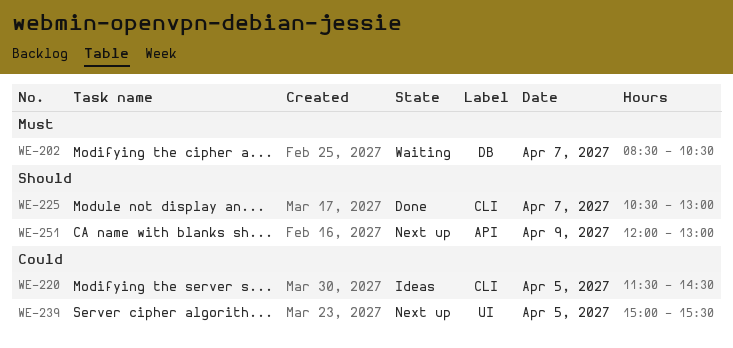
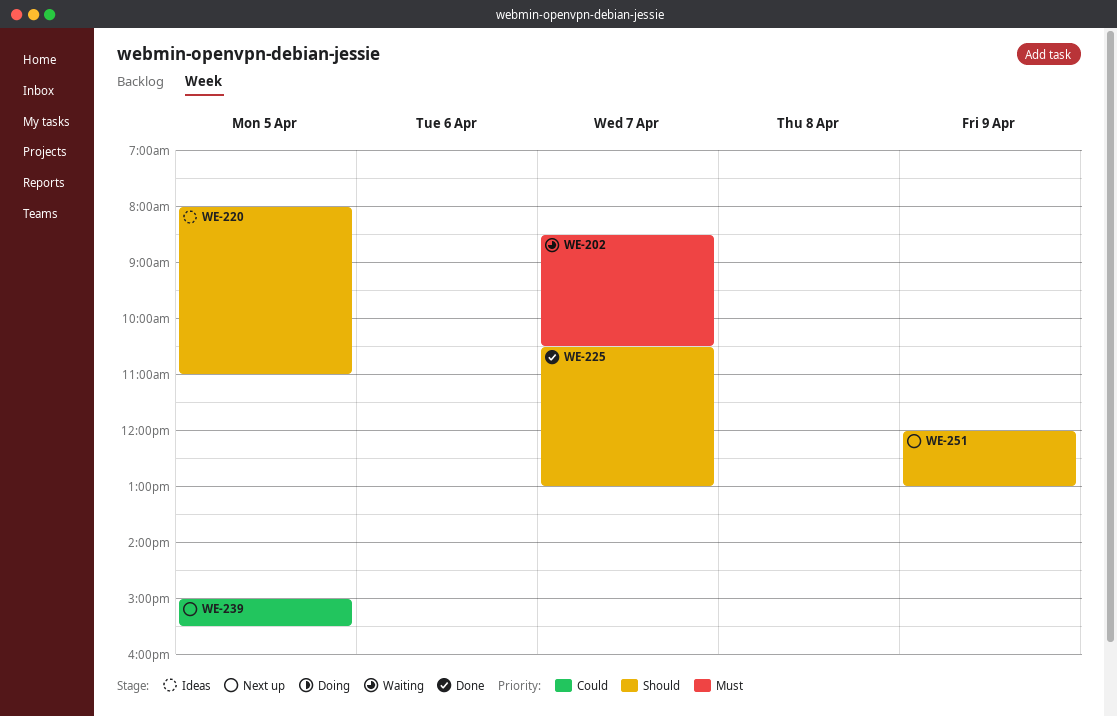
WE-220, priority: Could -> Should
WE-220, begins: 11:30 -> 08:00
WE-220, ends: 14:30 -> 11:00

